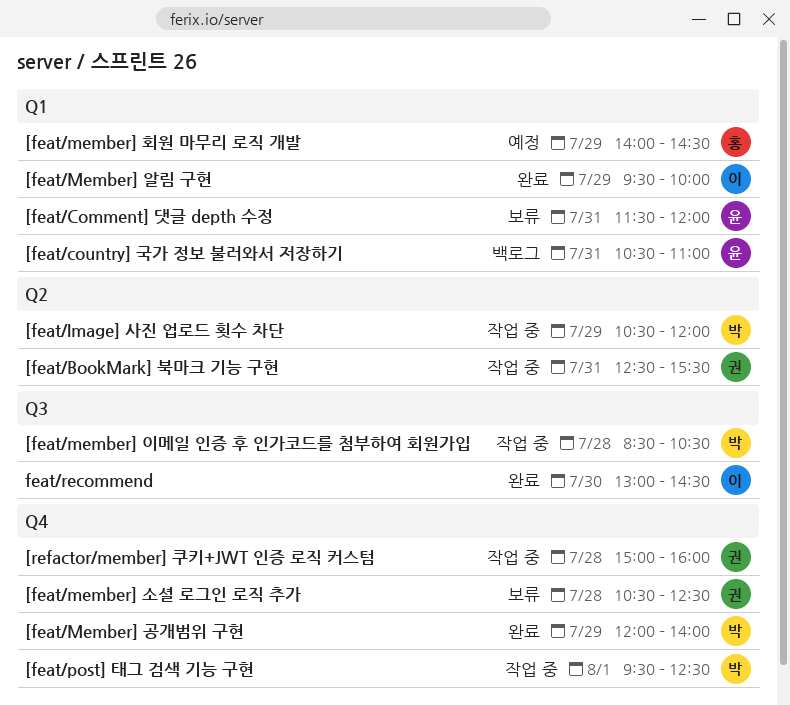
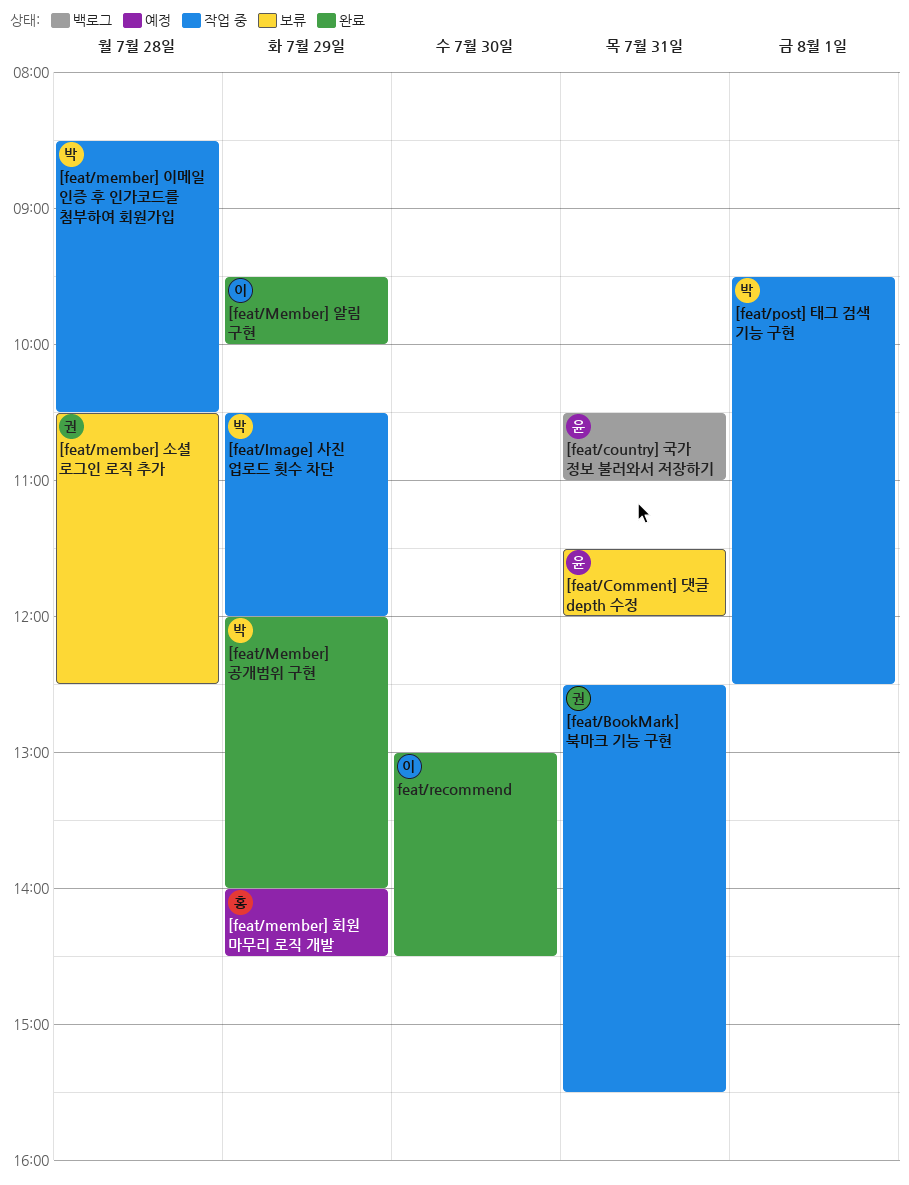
[refactor/member] 쿠키+JWT 인증 로직 커스텀: present -> none

